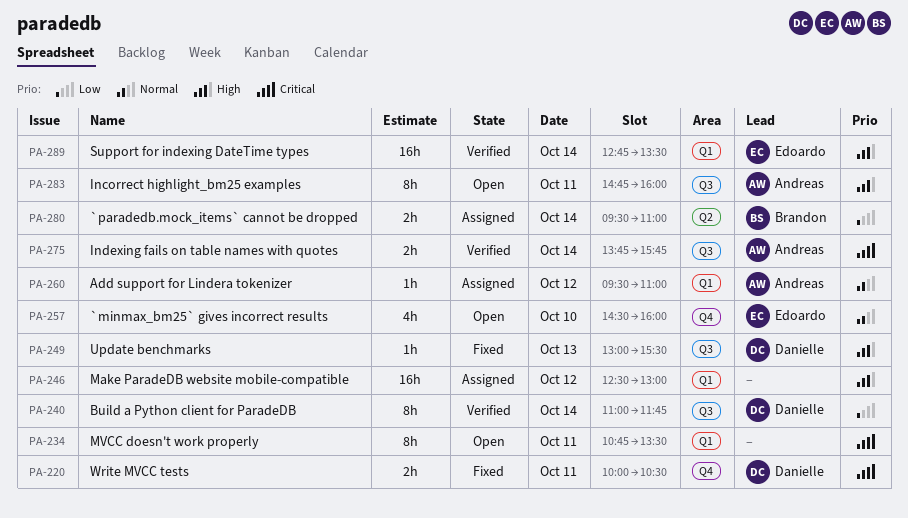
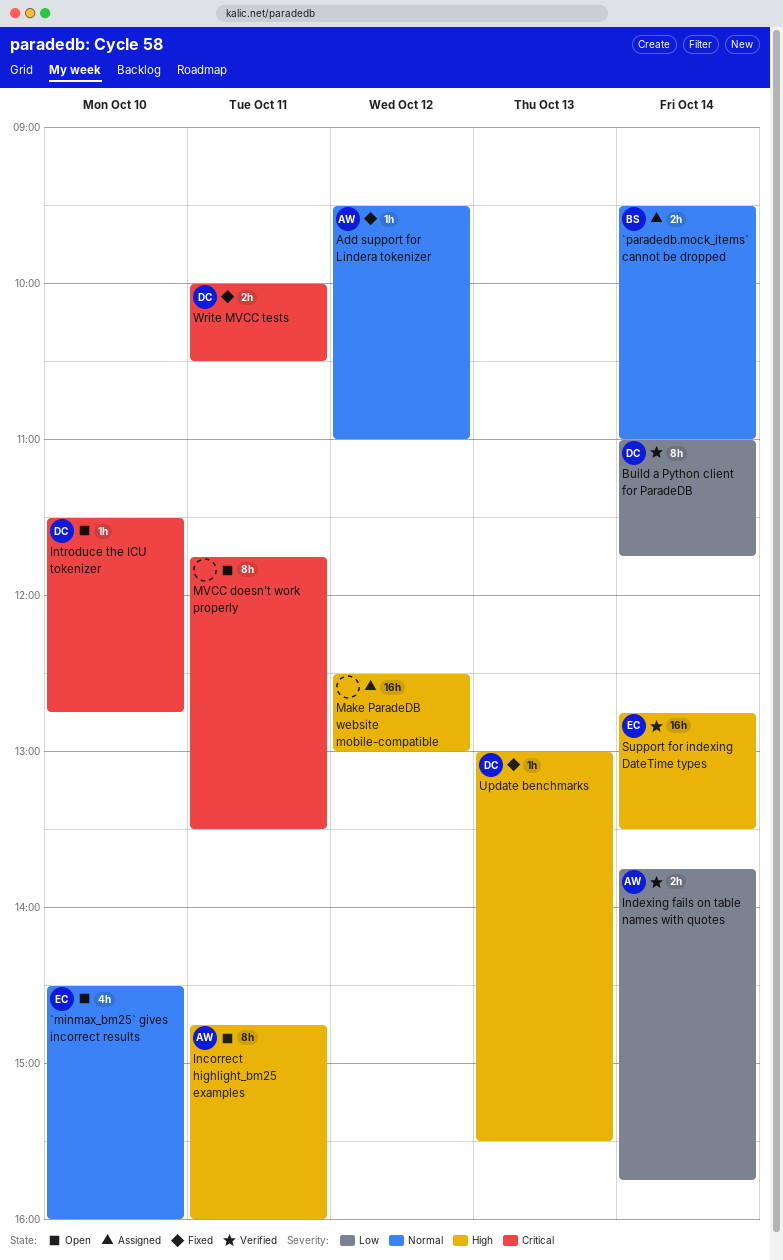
`paradedb.mock_items` cannot be dropped, priority: Low -> Normal
Add support for Lindera tokenizer, status: Assigned -> Fixed
Indexing fails on table names with quotes, priority: Critical -> Low
Introduce the ICU tokenizer: none -> present
MVCC doesn't work properly, begins: 10:45 -> 11:45

